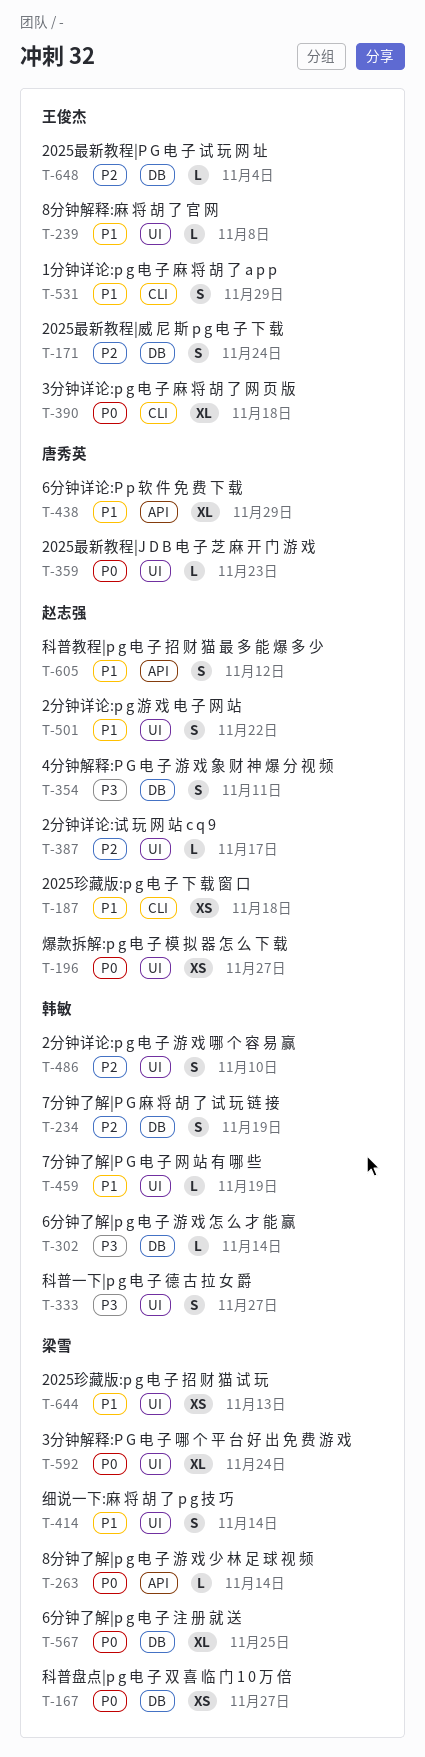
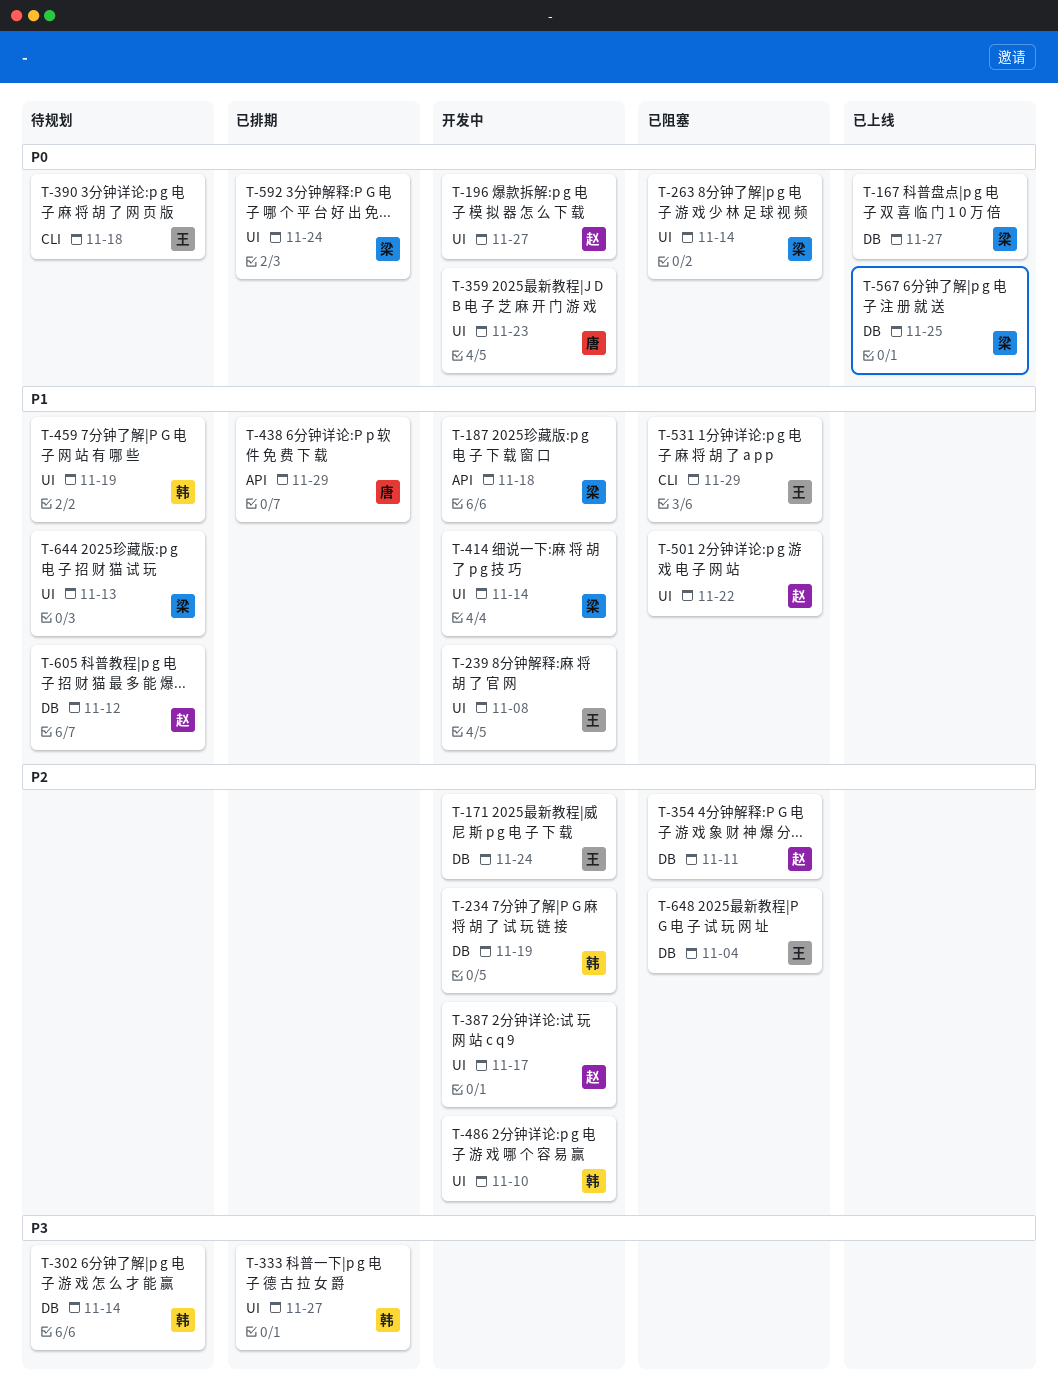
T-187, owner: 赵志强 -> 梁雪
T-187, label: CLI -> API
T-263, label: API -> UI
T-354, priority: P3 -> P2
T-605, label: API -> DB

